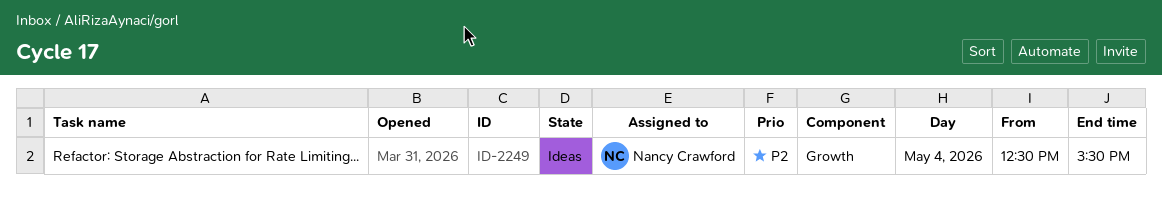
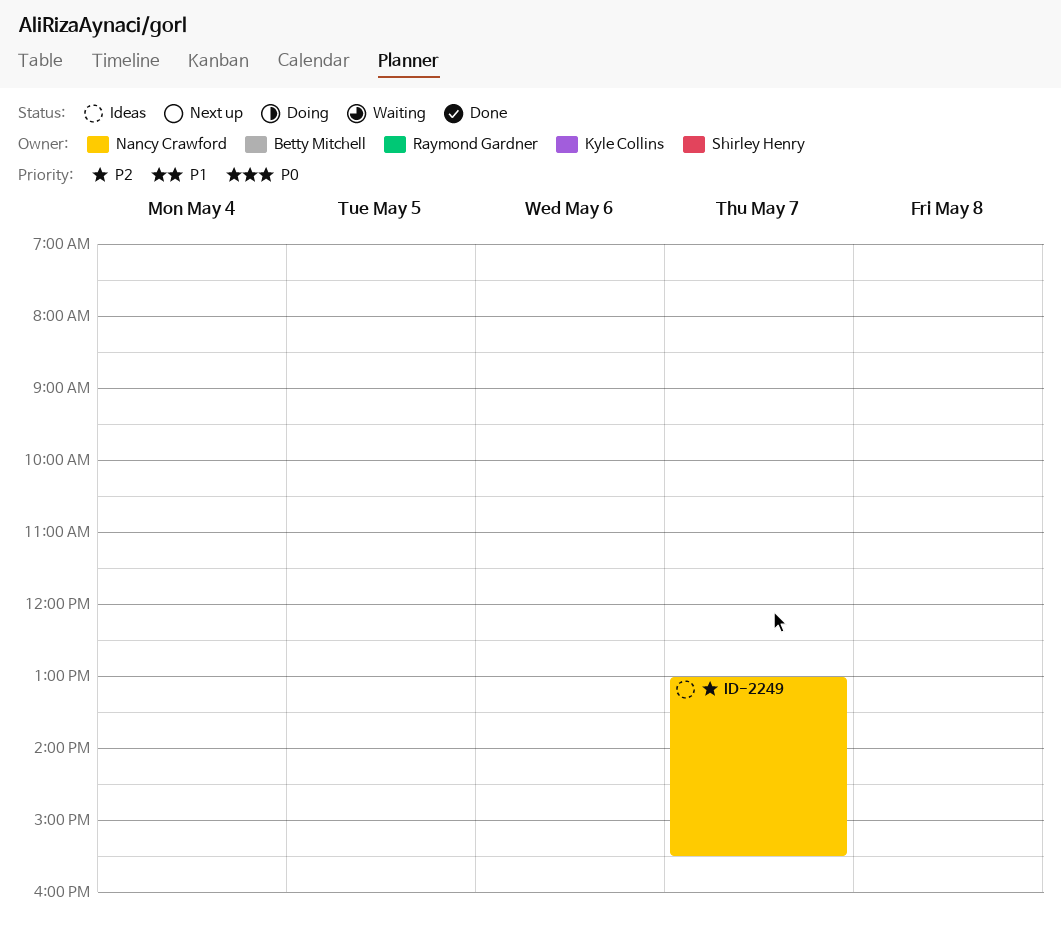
ID-2249, day: May 4 -> May 7
ID-2249, begins: 12:30 -> 13:00

